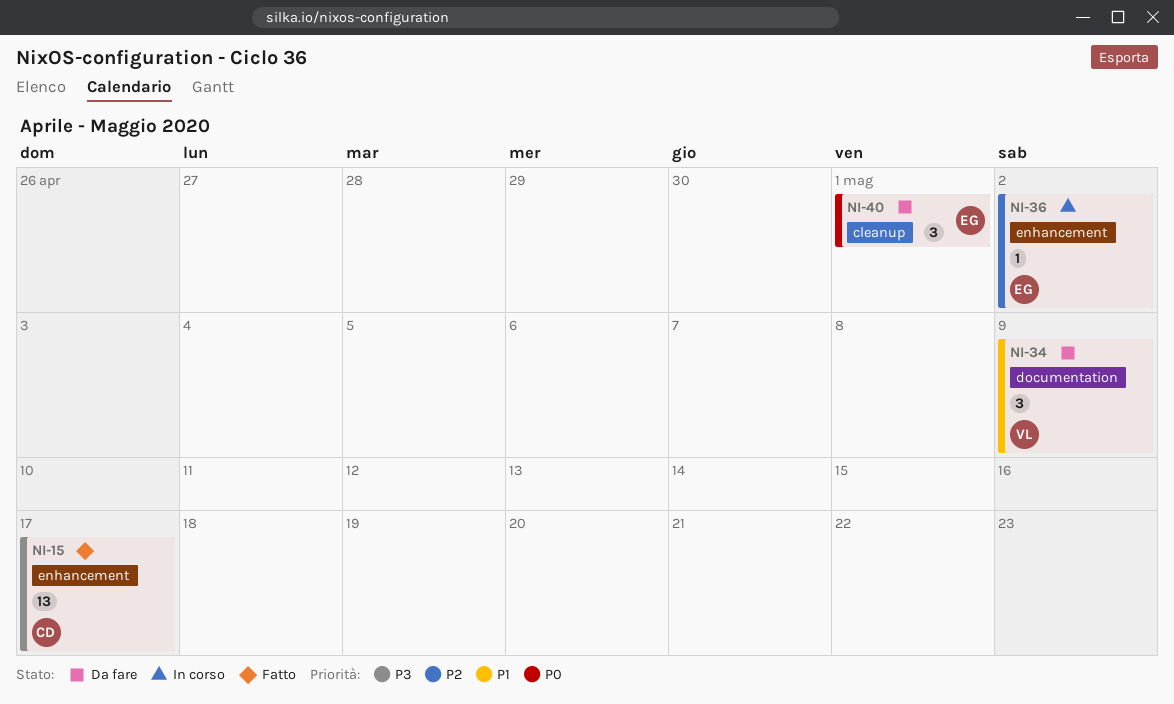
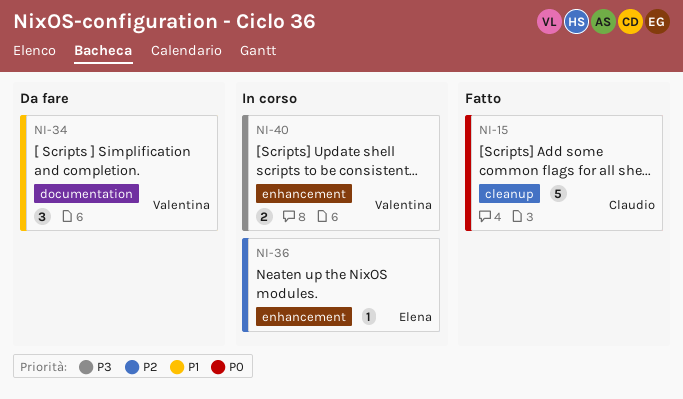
NI-15, priority: P3 -> P0
NI-15, label: enhancement -> cleanup
NI-15, estimate: 13 -> 5
NI-40, status: Da fare -> In corso
NI-40, owner: Elena -> Valentina
NI-40, priority: P0 -> P3
NI-40, label: cleanup -> enhancement
NI-40, estimate: 3 -> 2

